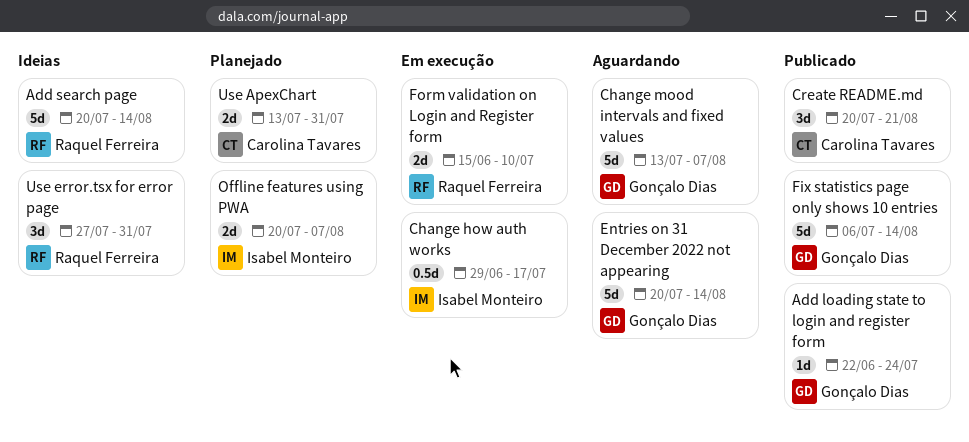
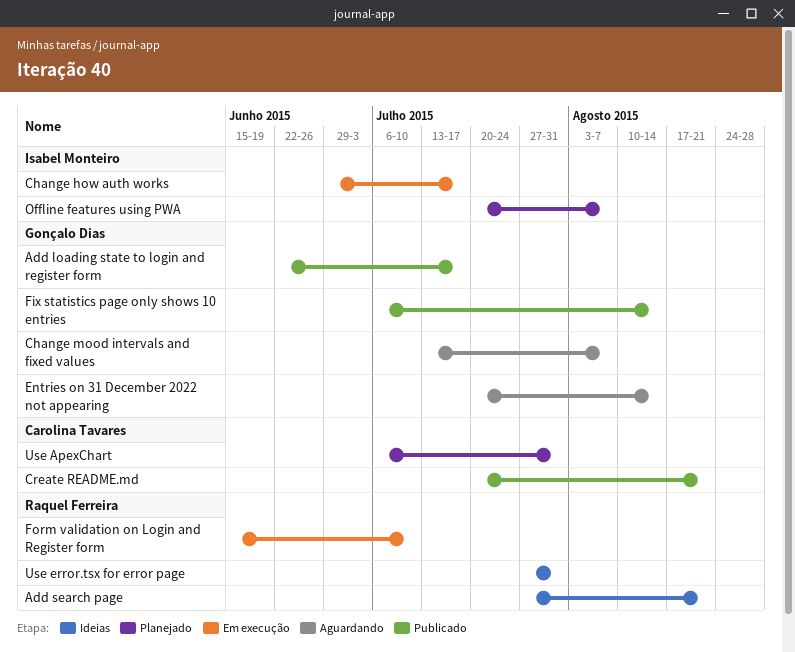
Add loading state to login and register form, due: Jul 24 -> Jul 17
Add search page, start: Jul 20 -> Jul 27
Add search page, due: Aug 14 -> Aug 21
Use ApexChart, start: Jul 13 -> Jul 6

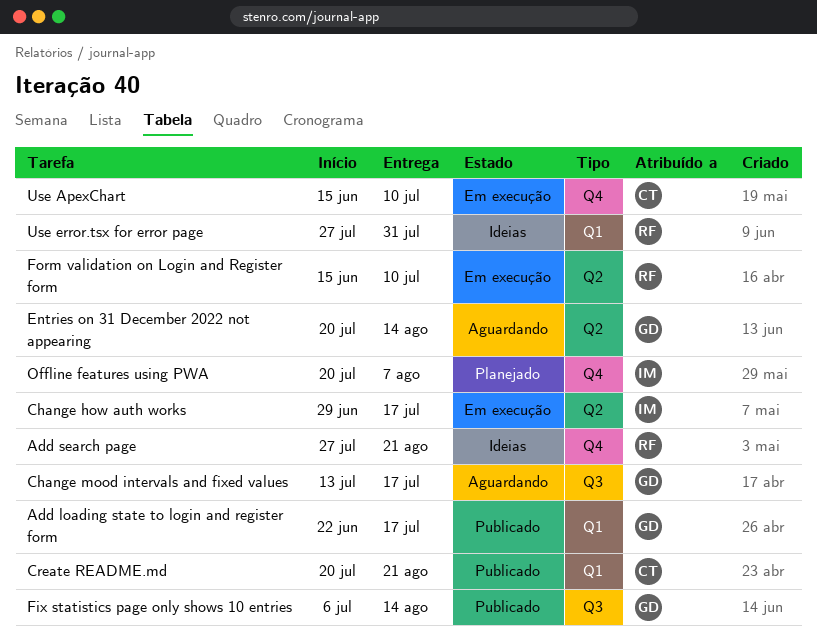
Change mood intervals and fixed values, due: Aug 7 -> Jul 17
Use ApexChart, status: Planejado -> Em execução
Use ApexChart, start: Jul 6 -> Jun 15
Use ApexChart, due: Jul 31 -> Jul 10

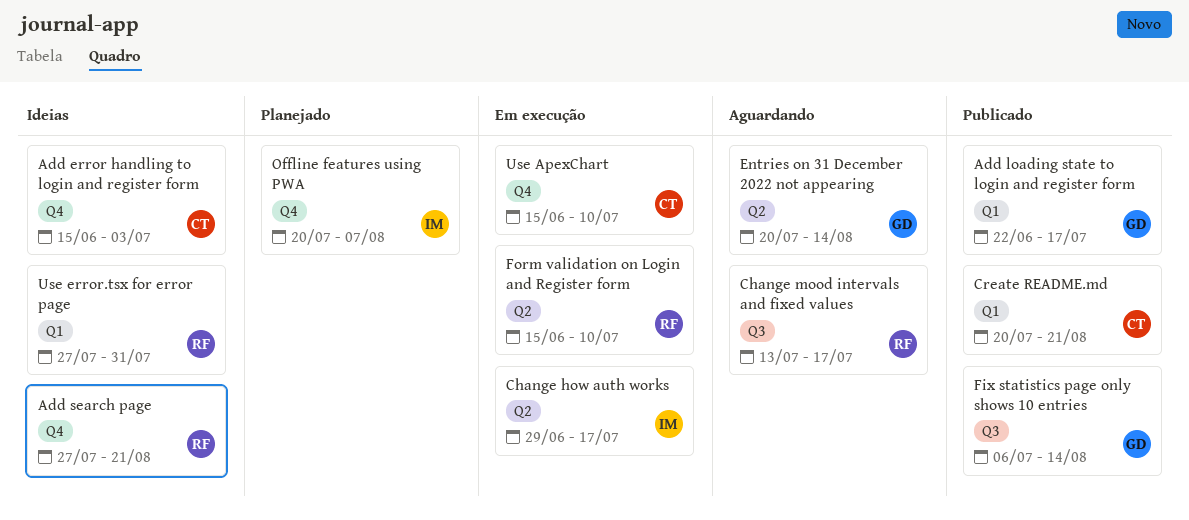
Add error handling to login and register form: none -> present
Change mood intervals and fixed values, owner: GD -> RF

